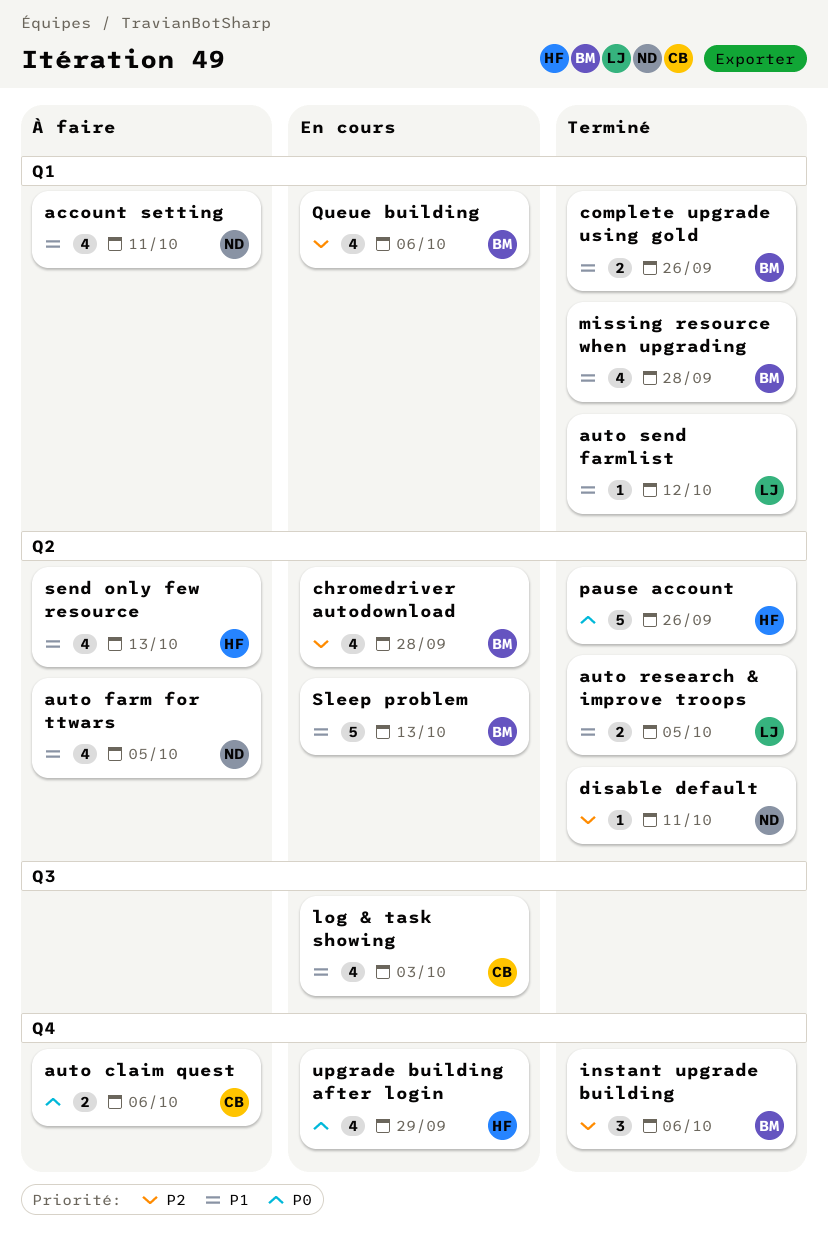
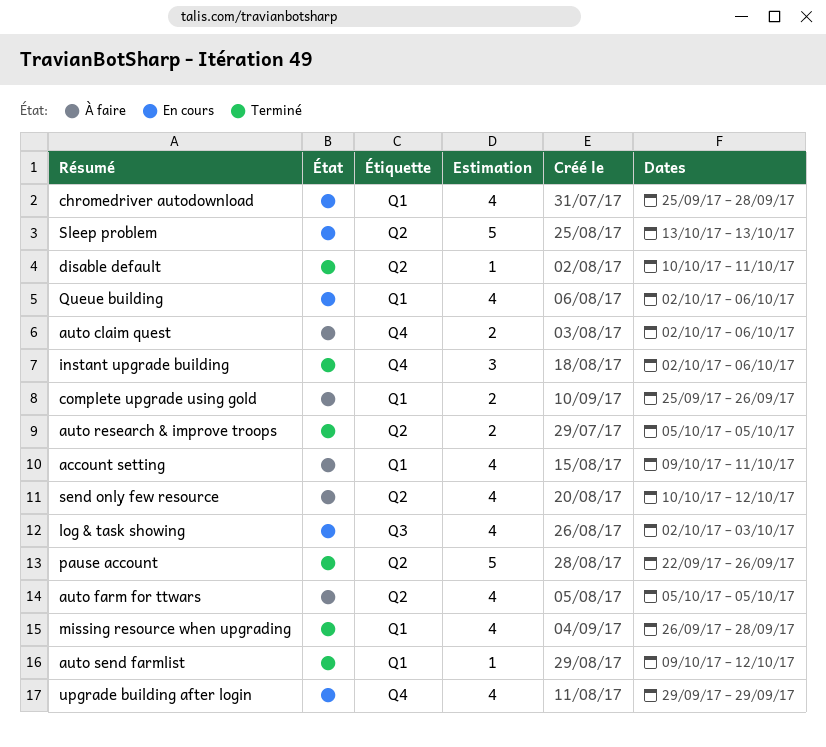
chromedriver autodownload, label: Q2 -> Q1
complete upgrade using gold, status: Terminé -> À faire
send only few resource, due: Oct 13 -> Oct 12

